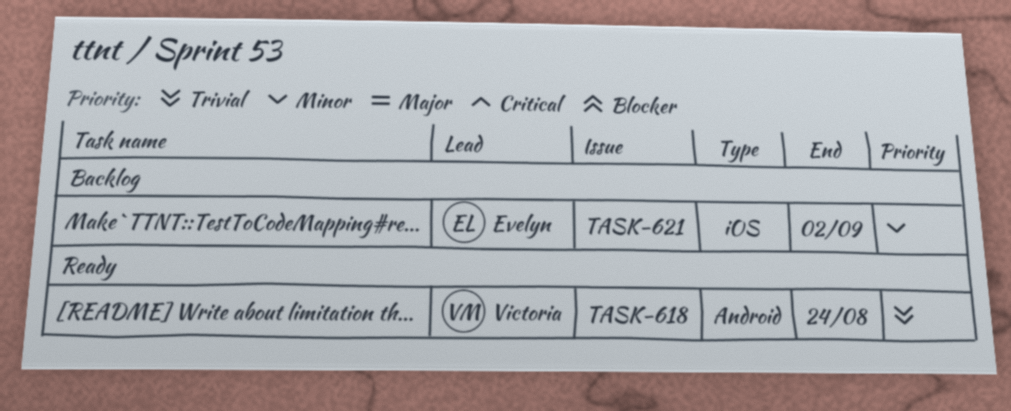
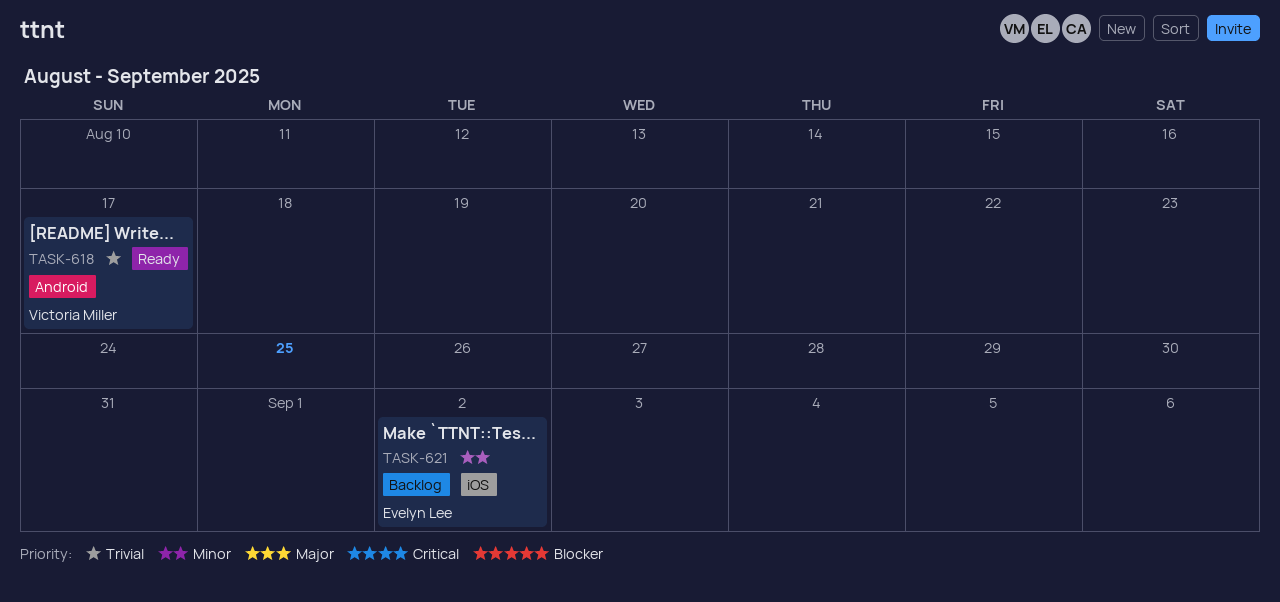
TASK-618, due: Aug 24 -> Aug 17

